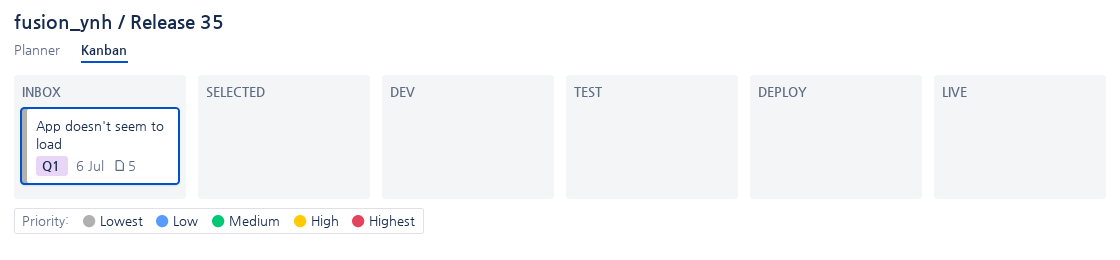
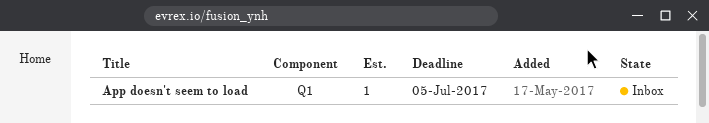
App doesn't seem to load, due: Jul 6 -> Jul 5

